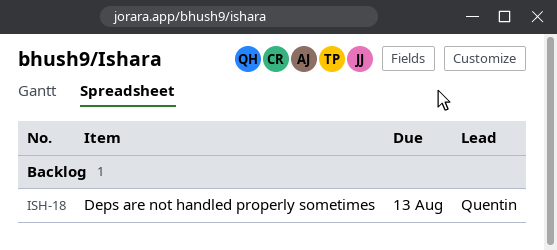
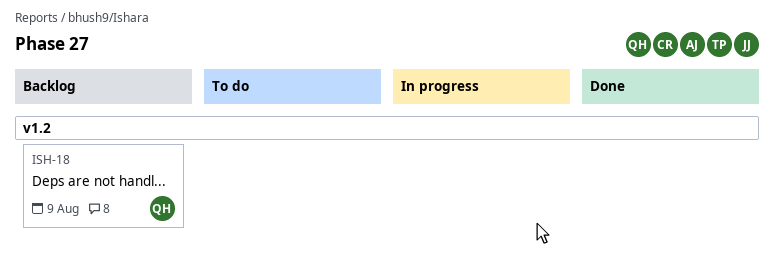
ISH-18, due: Aug 13 -> Aug 9

